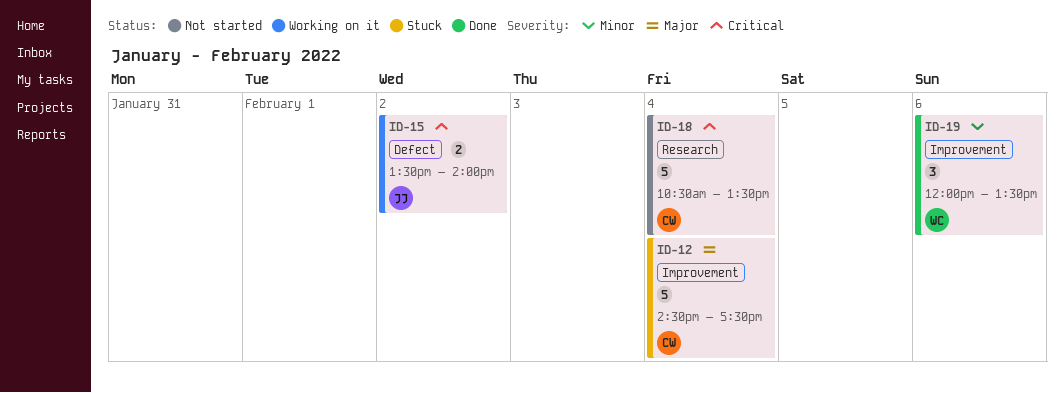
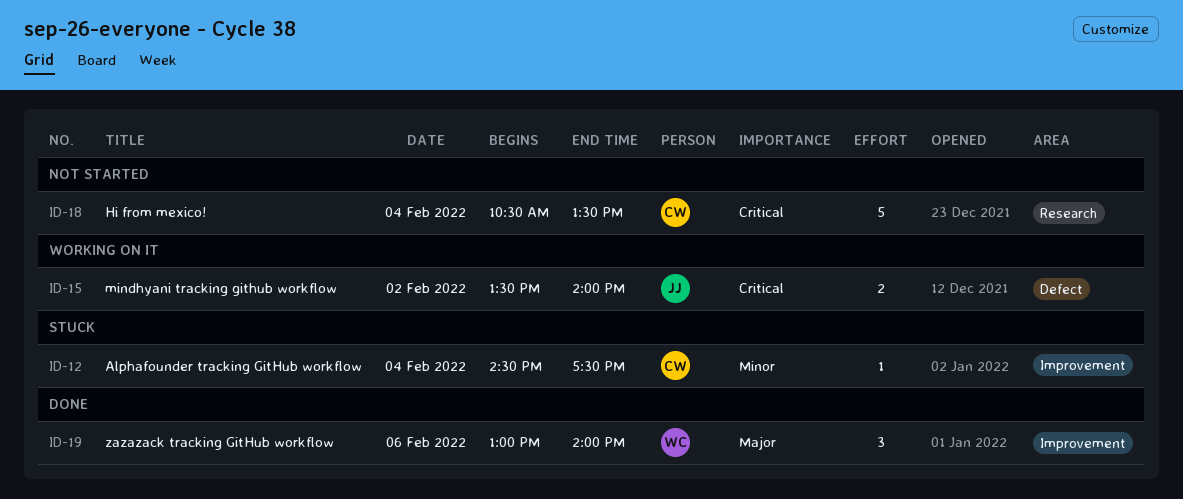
ID-12, priority: Major -> Minor
ID-12, estimate: 5 -> 1
ID-19, priority: Minor -> Major
ID-19, begins: 12:00 -> 13:00
ID-19, ends: 13:30 -> 14:00

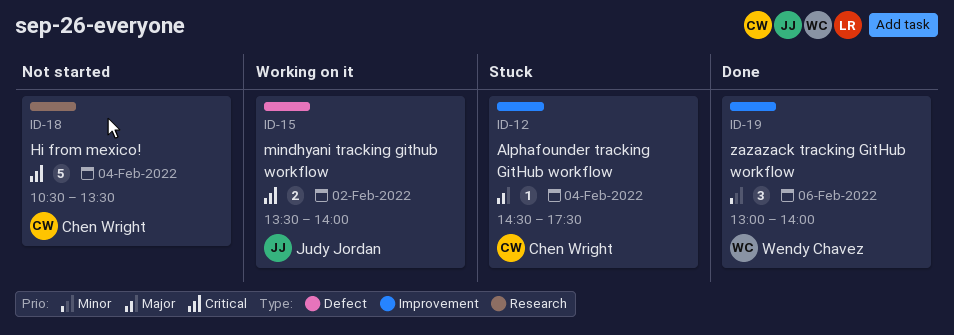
ID-12, priority: Minor -> Major
ID-19, priority: Major -> Minor

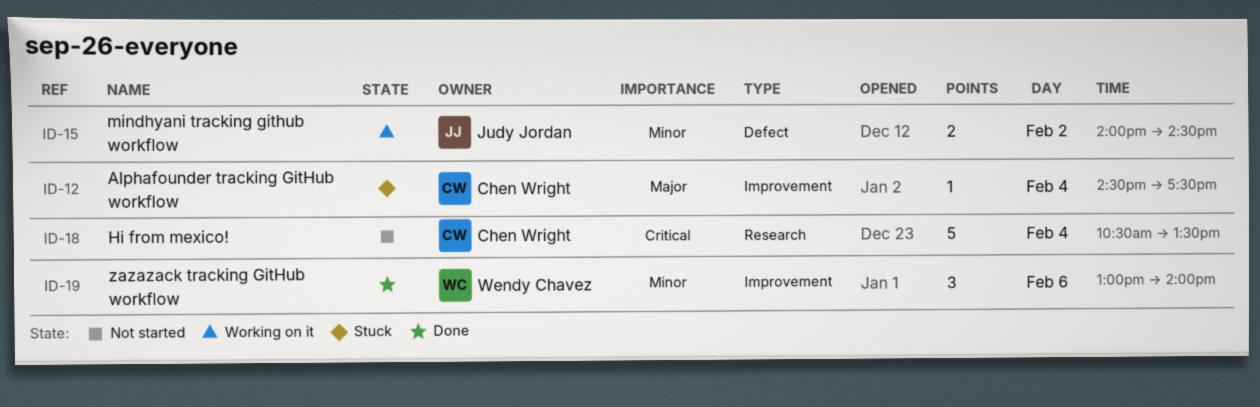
ID-15, priority: Critical -> Minor
ID-15, begins: 13:30 -> 14:00
ID-15, ends: 14:00 -> 14:30

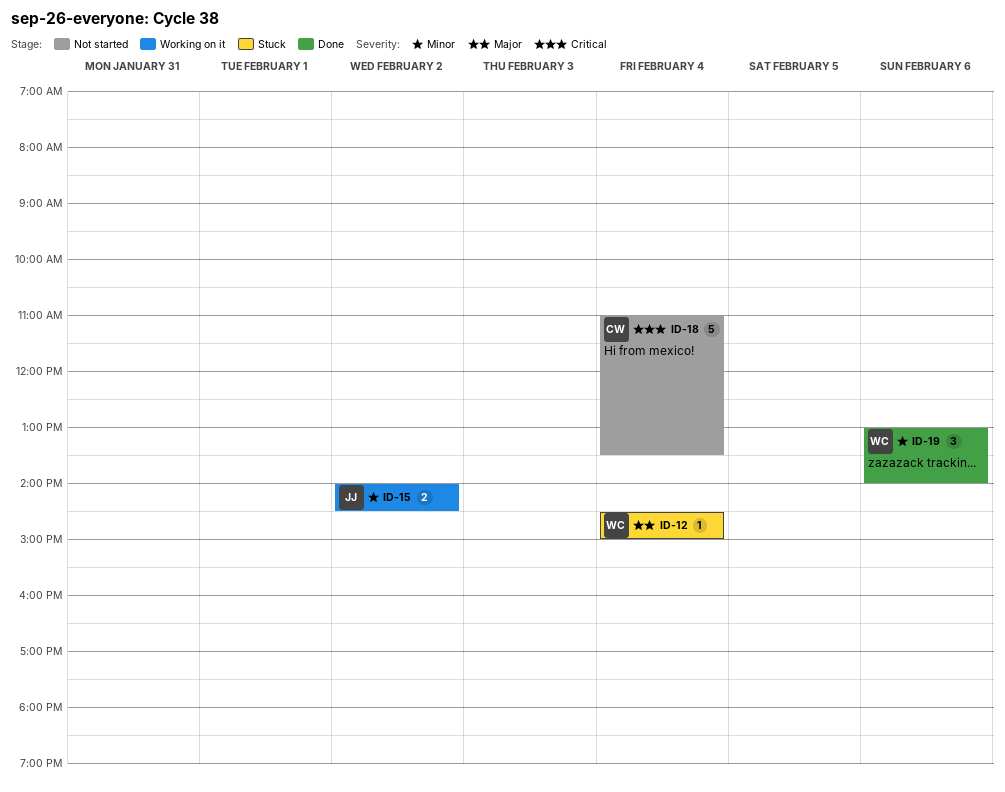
ID-12, owner: Chen Wright -> Wendy Chavez
ID-12, ends: 17:30 -> 15:00
ID-18, begins: 10:30 -> 11:00

